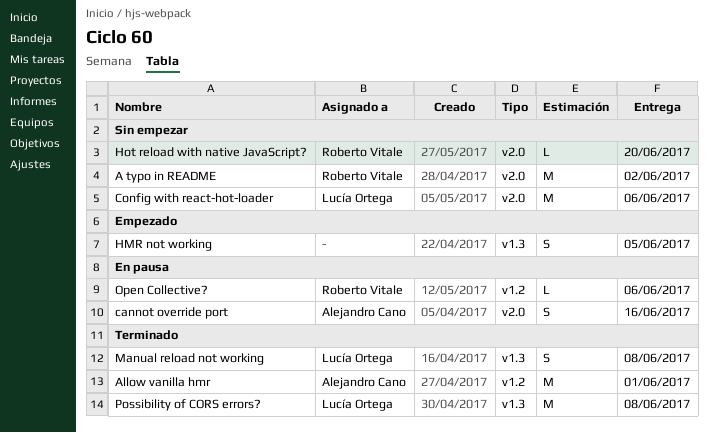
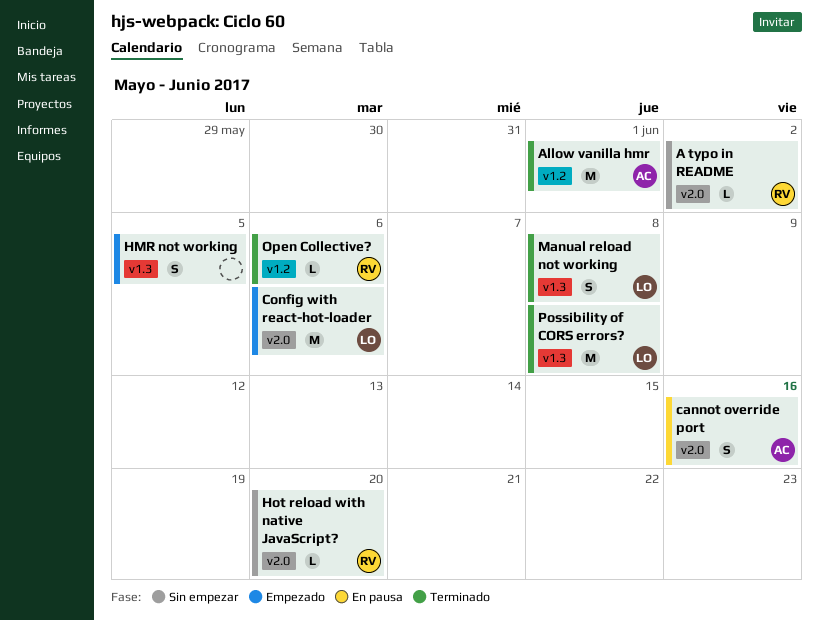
A typo in README, estimate: M -> L
Config with react-hot-loader, status: Sin empezar -> Empezado
Open Collective?, status: En pausa -> Terminado

